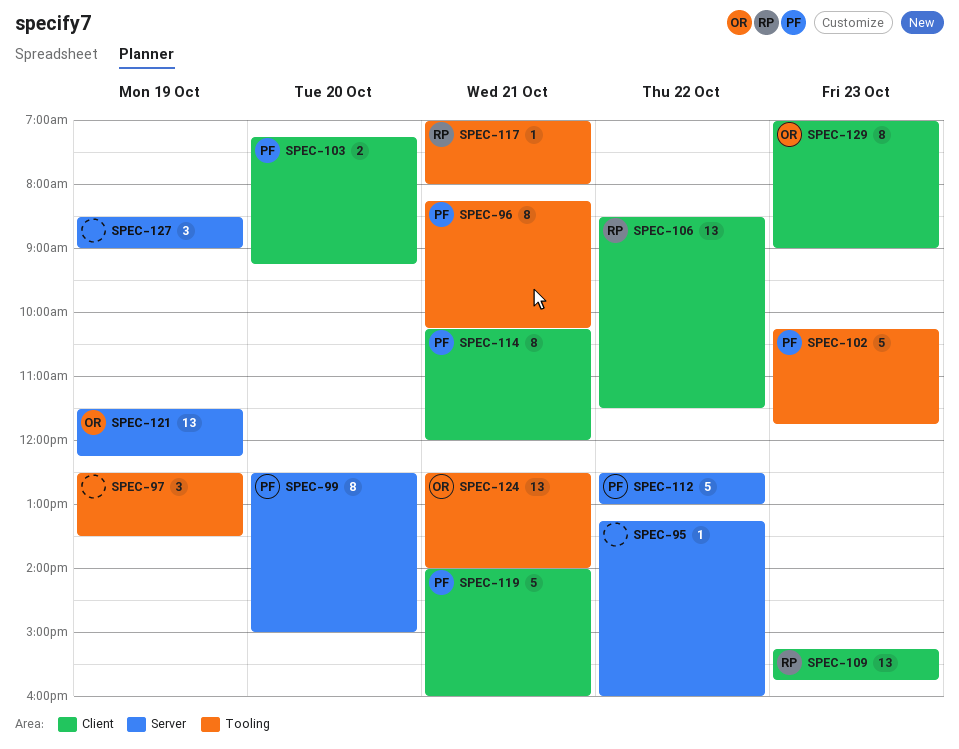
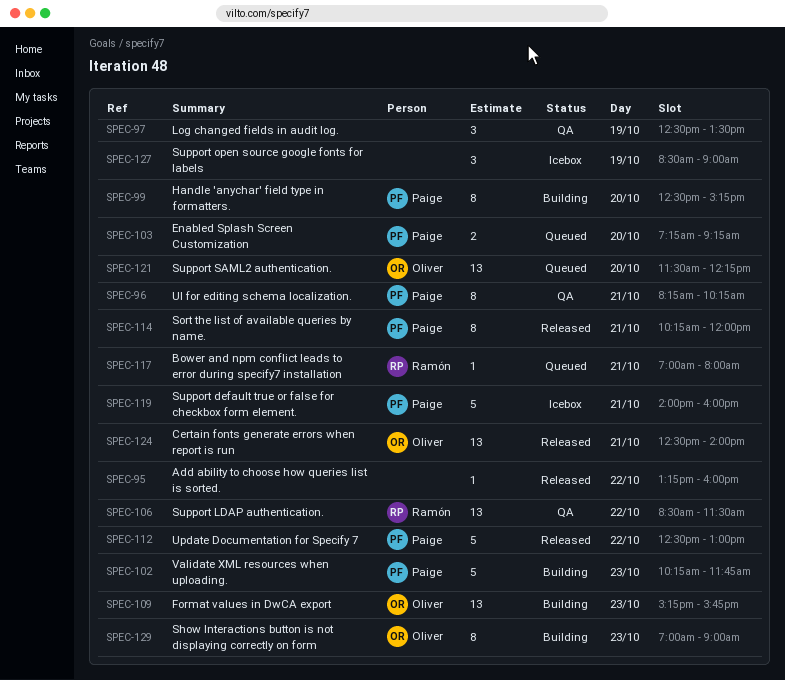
SPEC-99, ends: 15:00 -> 15:15
SPEC-109, owner: Ramón -> Oliver
SPEC-121, day: Oct 19 -> Oct 20

